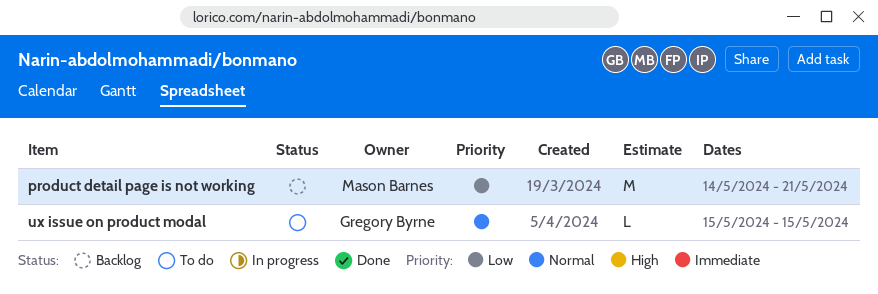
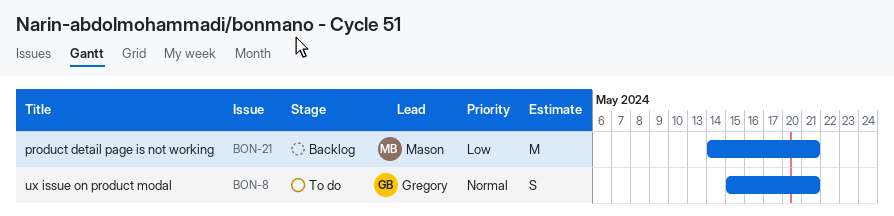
ux issue on product modal, estimate: L -> S
ux issue on product modal, due: May 15 -> May 21

